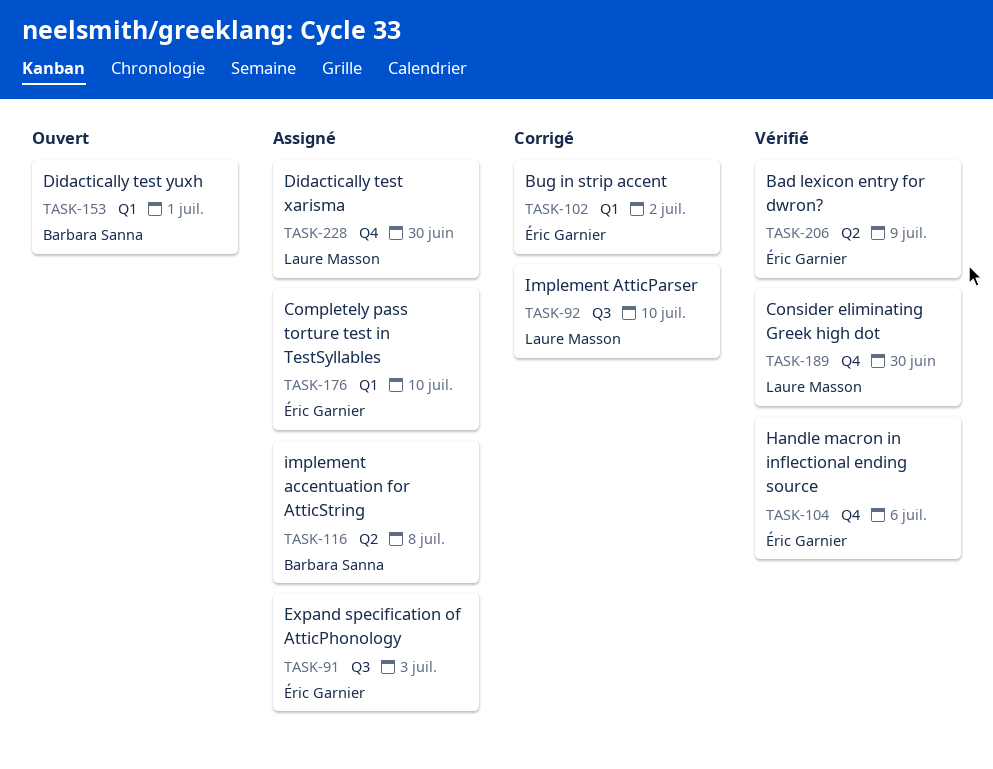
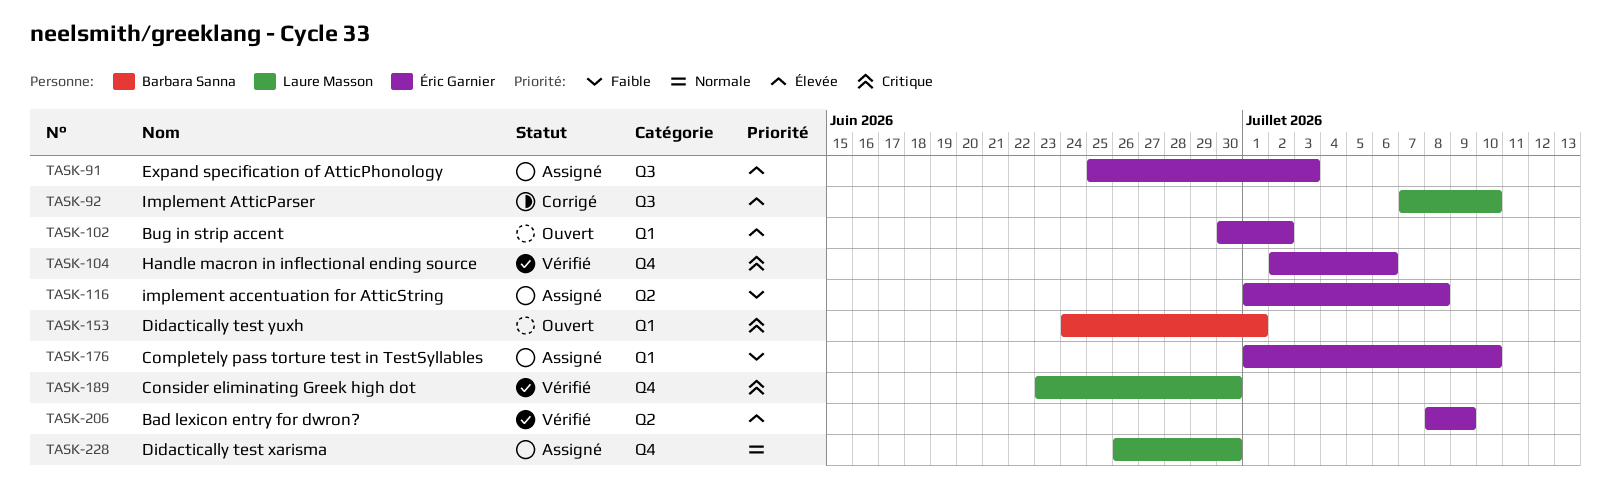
TASK-102, status: Corrigé -> Ouvert
TASK-116, owner: Barbara Sanna -> Éric Garnier

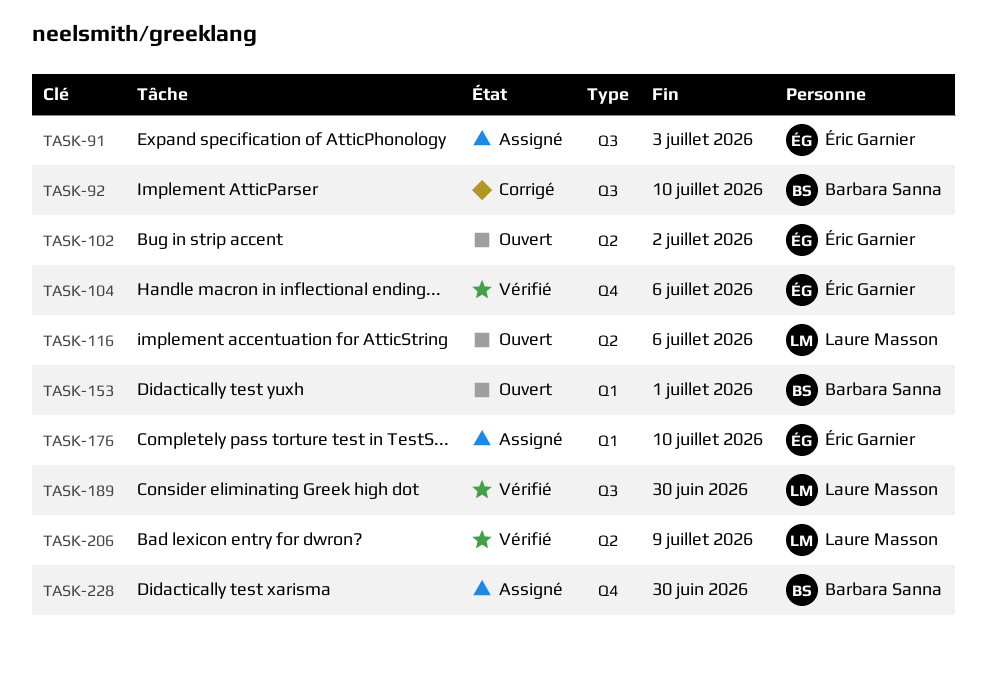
TASK-92, owner: Laure Masson -> Barbara Sanna
TASK-102, label: Q1 -> Q2
TASK-116, status: Assigné -> Ouvert
TASK-116, owner: Éric Garnier -> Laure Masson
TASK-116, due: Jul 8 -> Jul 6
TASK-189, label: Q4 -> Q3
TASK-206, owner: Éric Garnier -> Laure Masson
TASK-228, owner: Laure Masson -> Barbara Sanna

